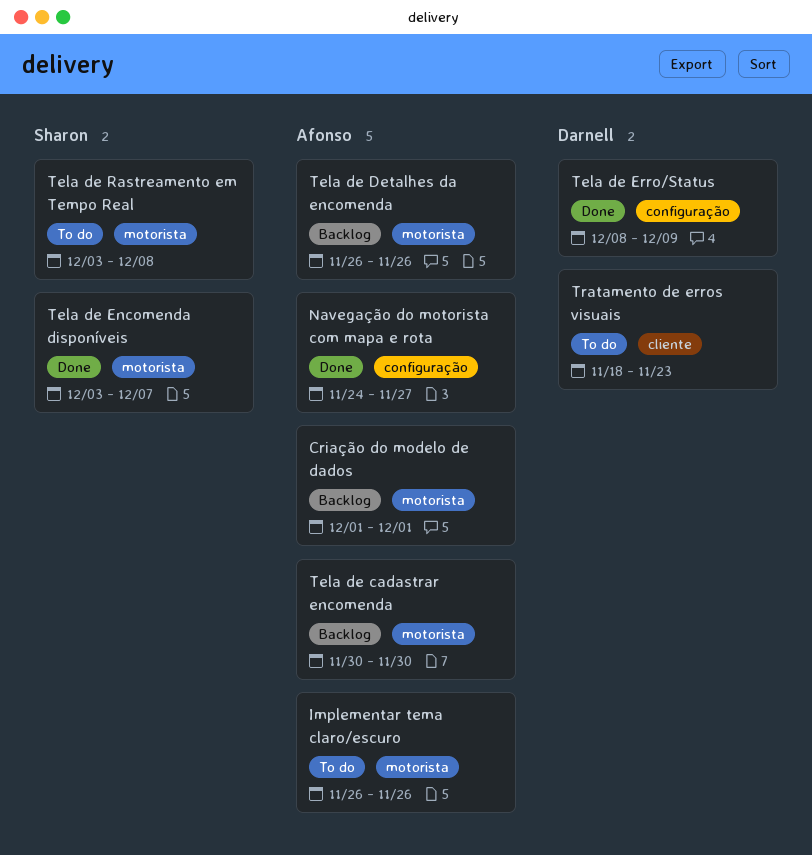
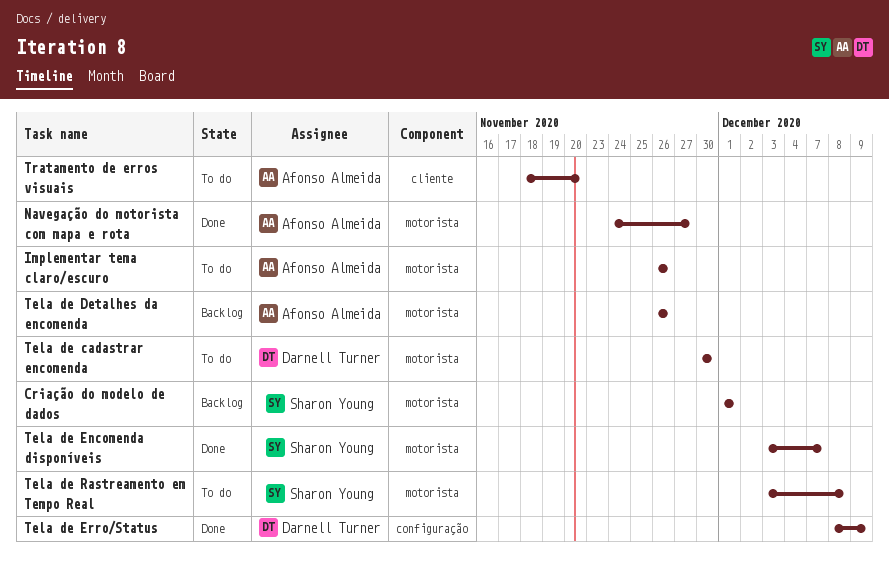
Criação do modelo de dados, owner: Afonso Almeida -> Sharon Young
Navegação do motorista com mapa e rota, label: configuração -> motorista
Tela de cadastrar encomenda, status: Backlog -> To do
Tela de cadastrar encomenda, owner: Afonso Almeida -> Darnell Turner
Tratamento de erros visuais, owner: Darnell Turner -> Afonso Almeida
Tratamento de erros visuais, due: Nov 23 -> Nov 20

